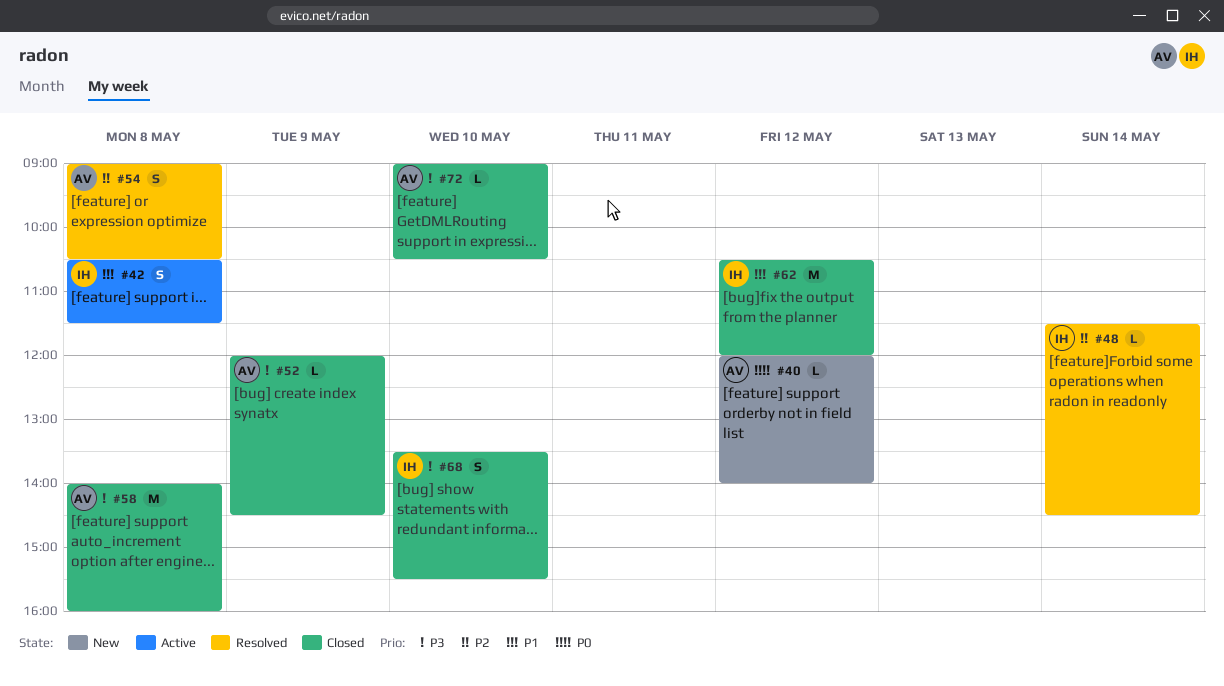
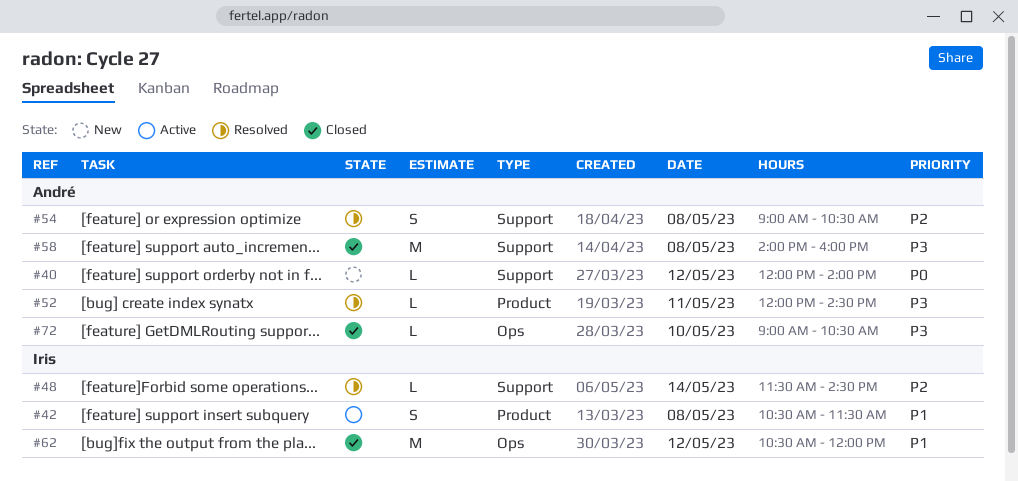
#52, status: Closed -> Resolved
#52, day: May 9 -> May 11
#68: present -> none

